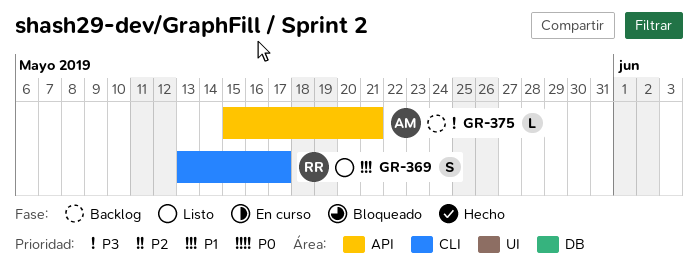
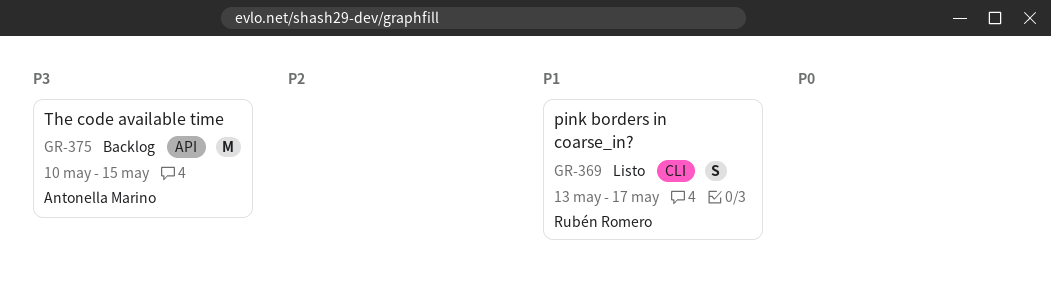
GR-375, estimate: L -> M
GR-375, start: May 15 -> May 10
GR-375, due: May 21 -> May 15

